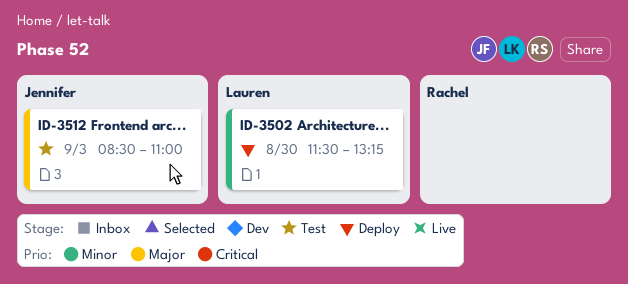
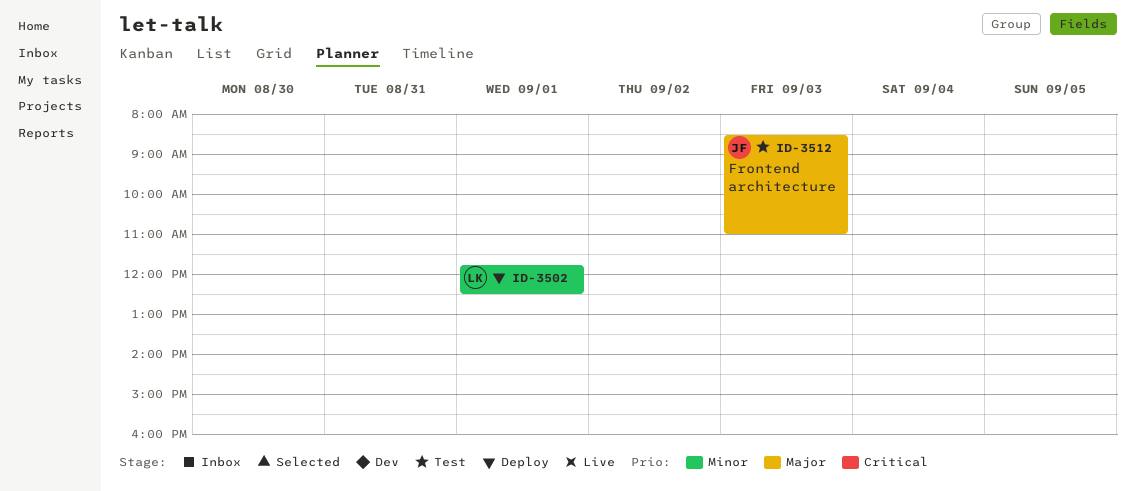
ID-3502, day: Aug 30 -> Sep 1
ID-3502, begins: 11:30 -> 11:45
ID-3502, ends: 13:15 -> 12:30

